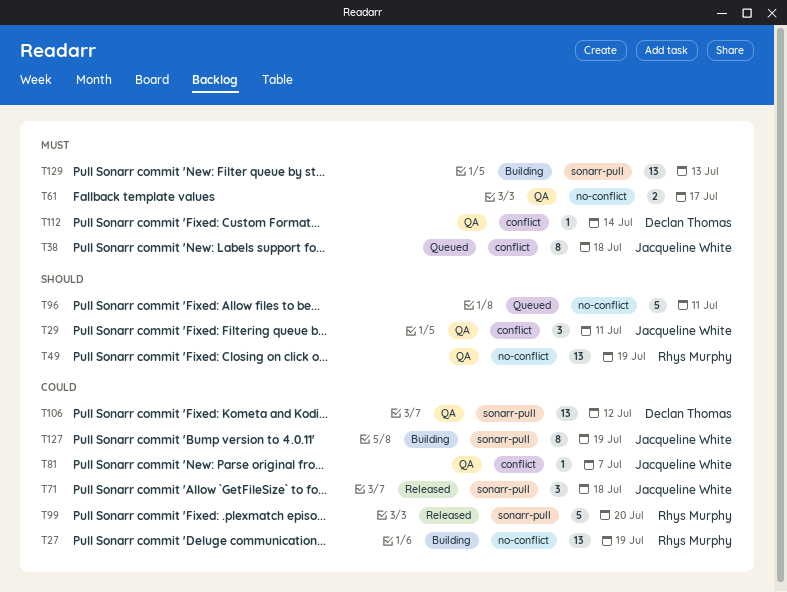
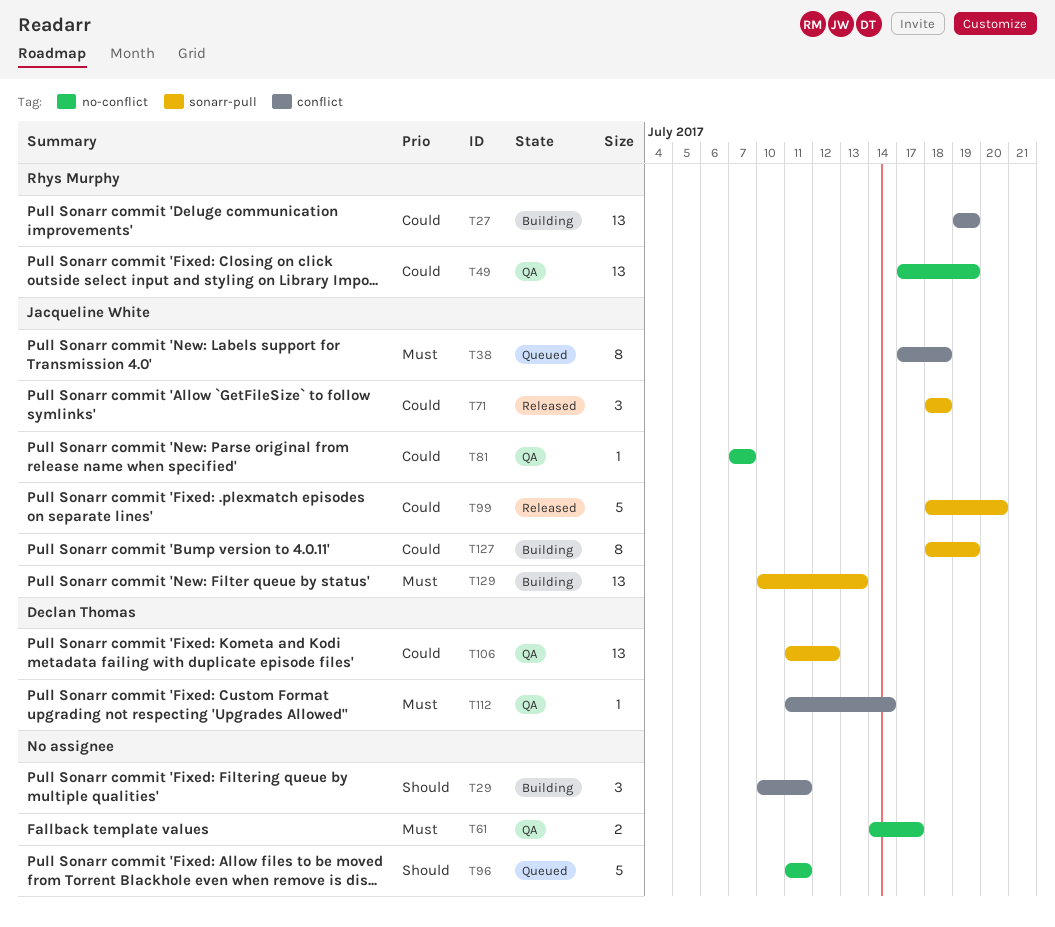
T27, label: no-conflict -> conflict
T29, status: QA -> Building
T29, owner: Jacqueline White -> none
T49, priority: Should -> Could
T81, label: conflict -> no-conflict
T99, owner: Rhys Murphy -> Jacqueline White
T129, owner: none -> Jacqueline White

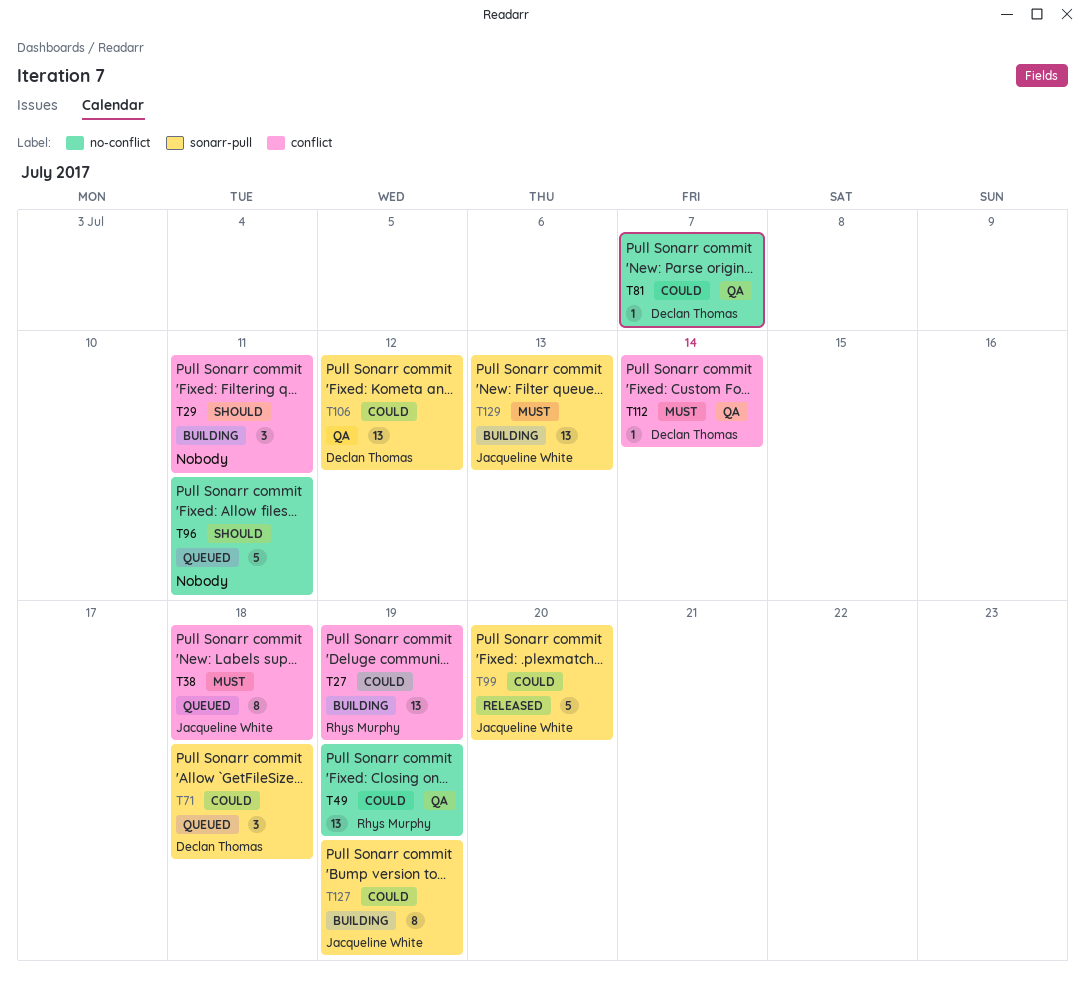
T61: present -> none
T71, status: Released -> Queued
T71, owner: Jacqueline White -> Declan Thomas
T81, owner: Jacqueline White -> Declan Thomas

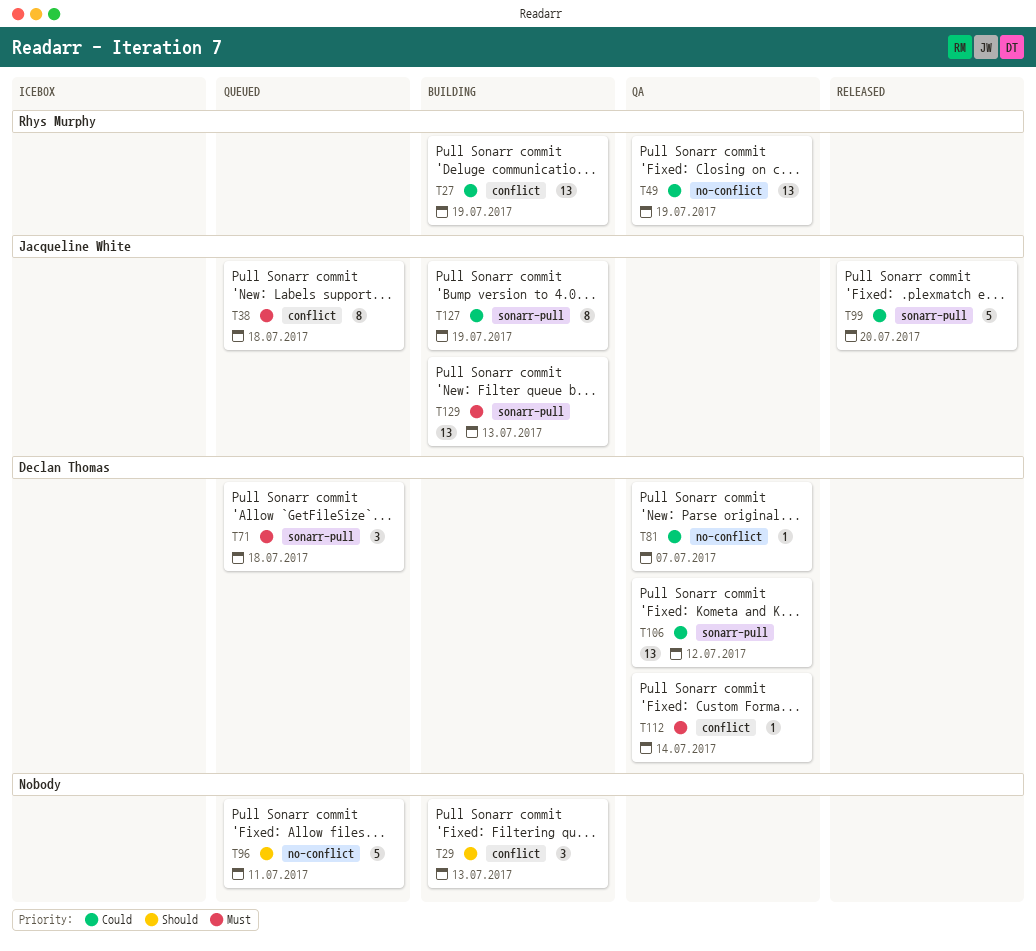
T29, due: Jul 11 -> Jul 13
T71, priority: Could -> Must

